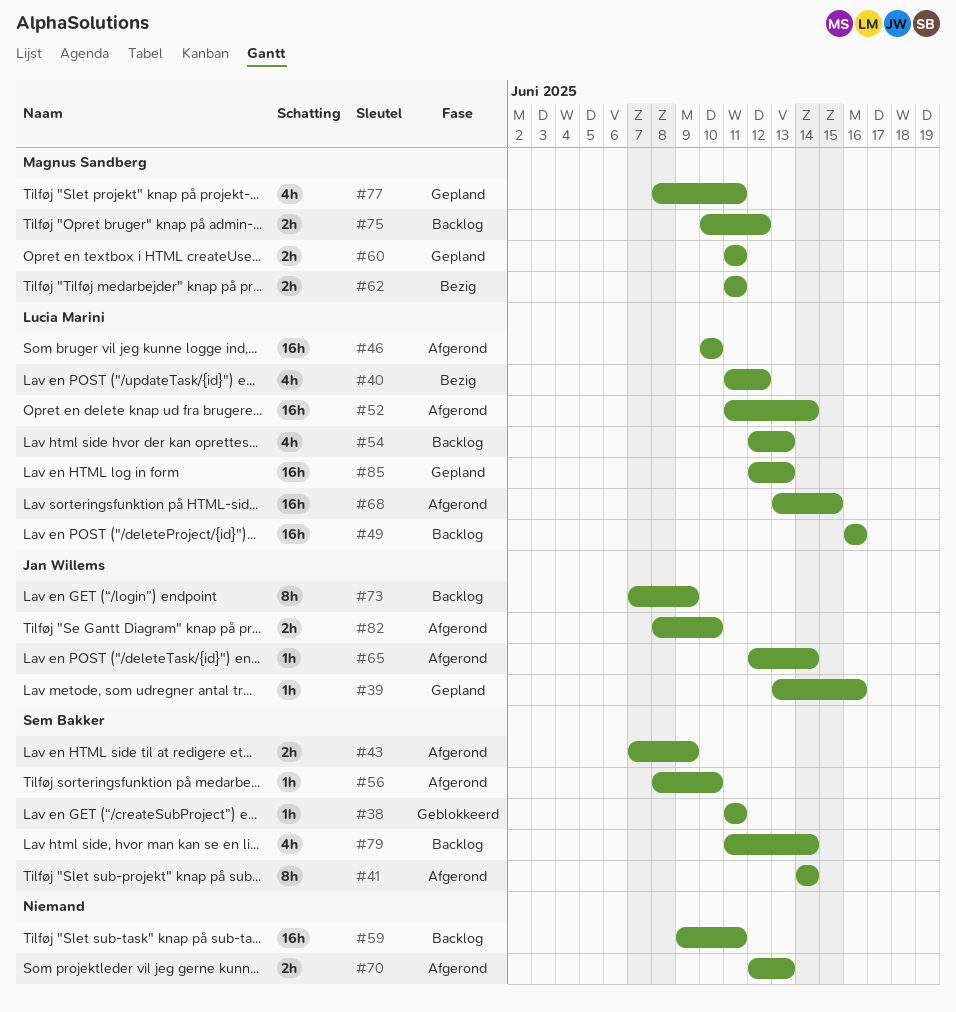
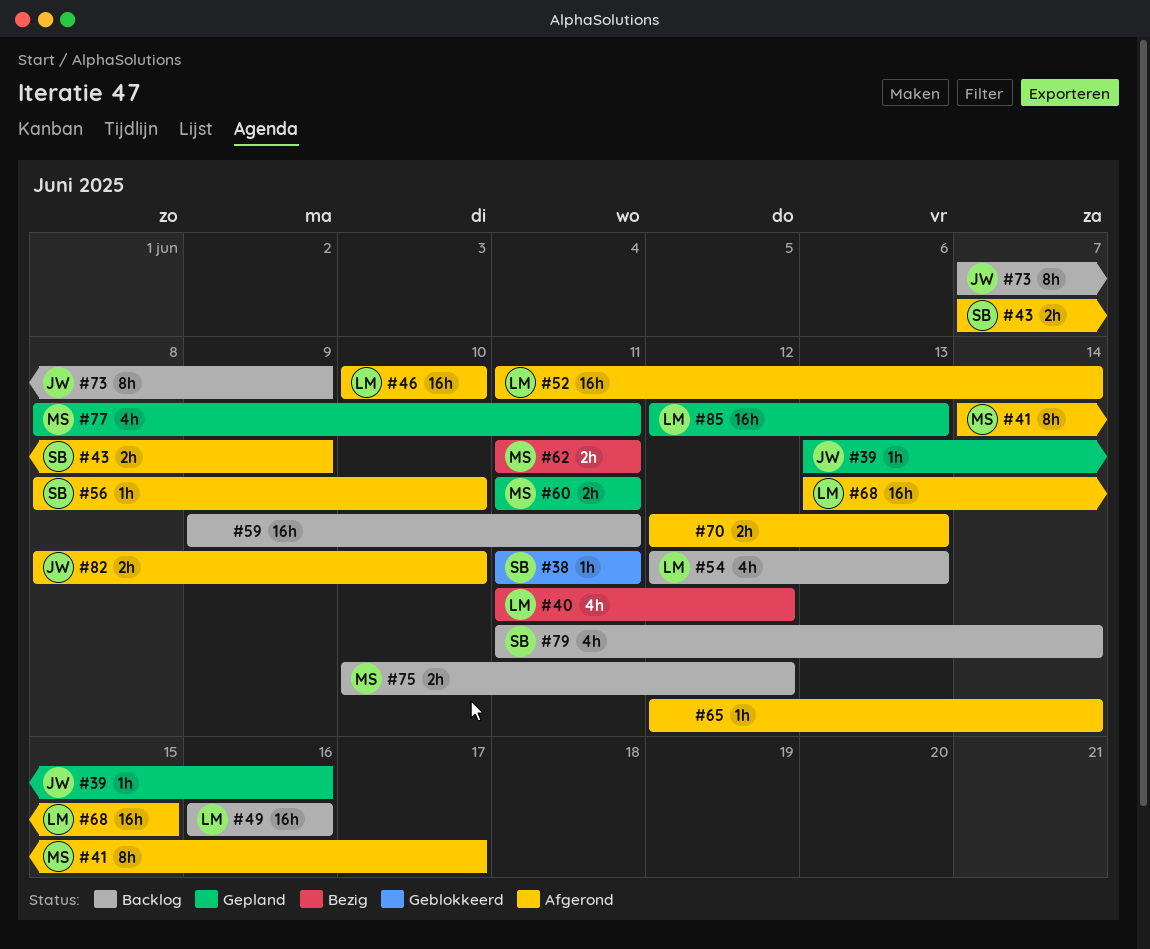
#41, owner: Sem Bakker -> Magnus Sandberg
#41, due: Jun 14 -> Jun 17
#65, owner: Jan Willems -> none

